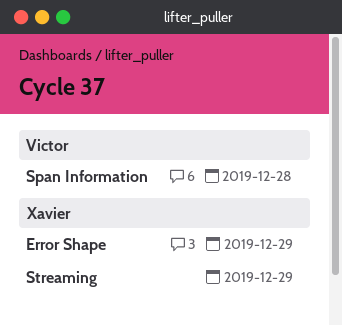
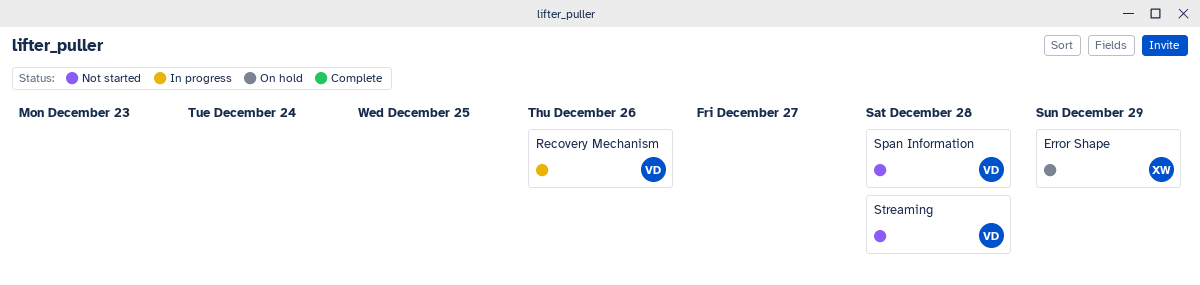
Recovery Mechanism: none -> present
Streaming, owner: Xavier -> Victor
Streaming, due: Dec 29 -> Dec 28

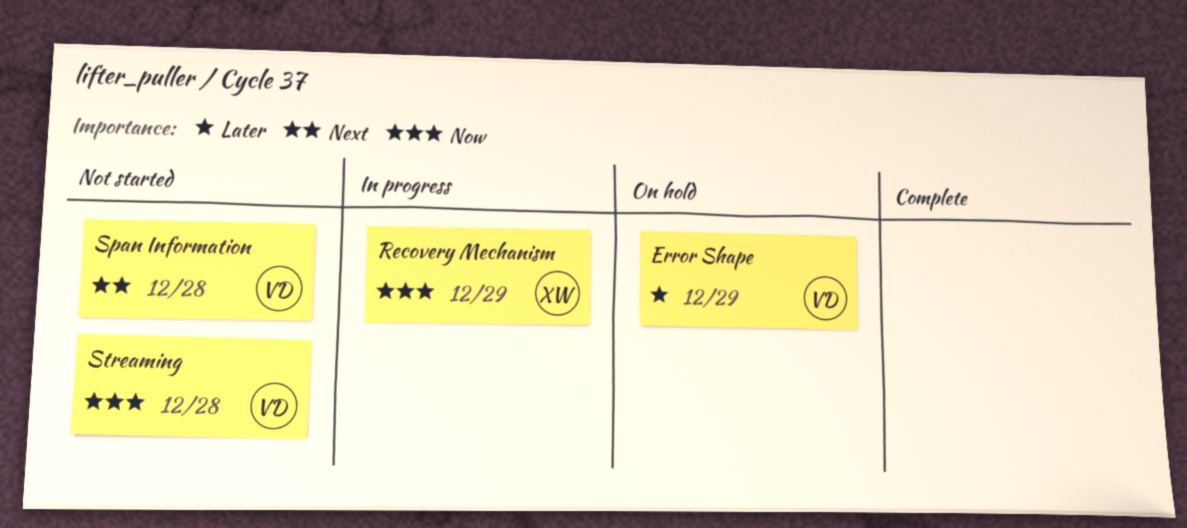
Error Shape, owner: XW -> VD
Recovery Mechanism, owner: VD -> XW
Recovery Mechanism, due: Dec 26 -> Dec 29

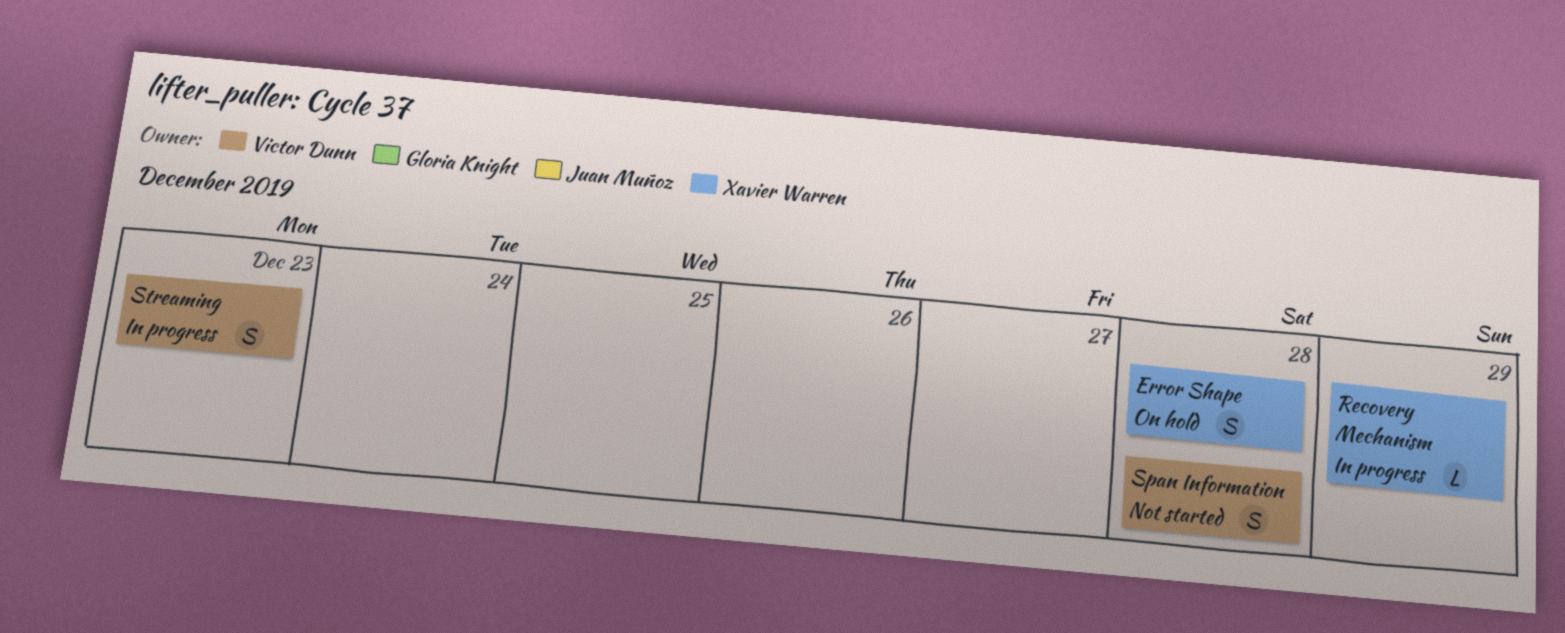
Error Shape, owner: Victor Dunn -> Xavier Warren
Error Shape, due: Dec 29 -> Dec 28
Streaming, status: Not started -> In progress
Streaming, due: Dec 28 -> Dec 23

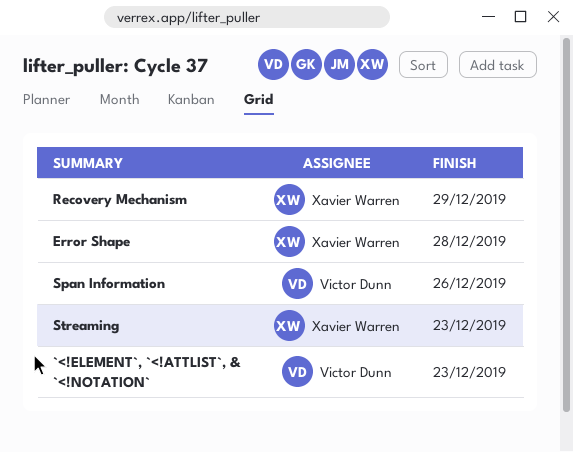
`<!ELEMENT`, `<!ATTLIST`, & `<!NOTATION`: none -> present
Span Information, due: Dec 28 -> Dec 26
Streaming, owner: Victor Dunn -> Xavier Warren

